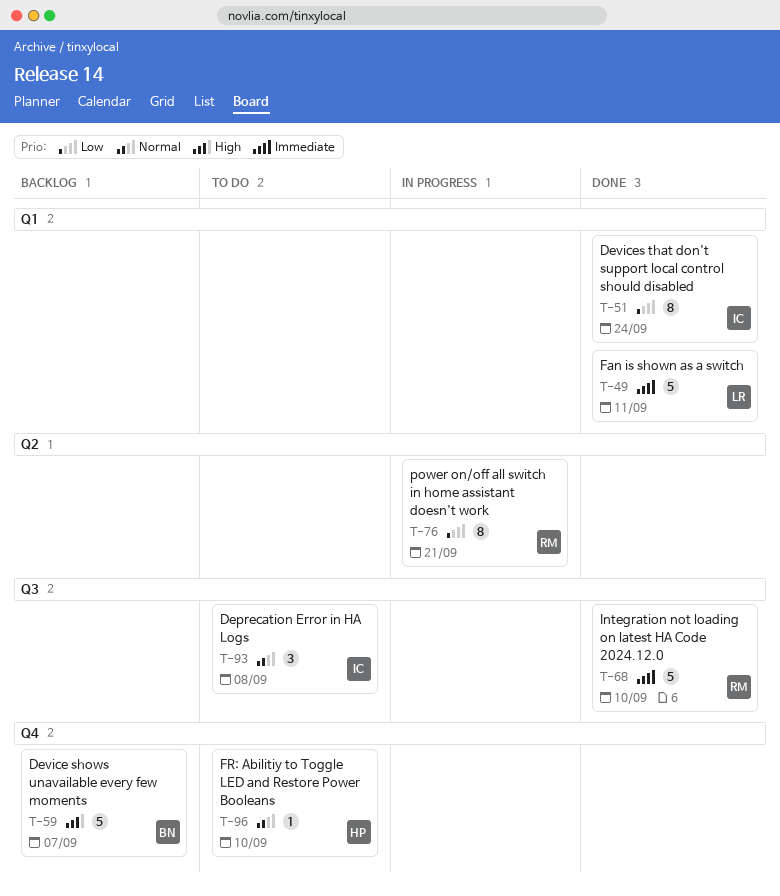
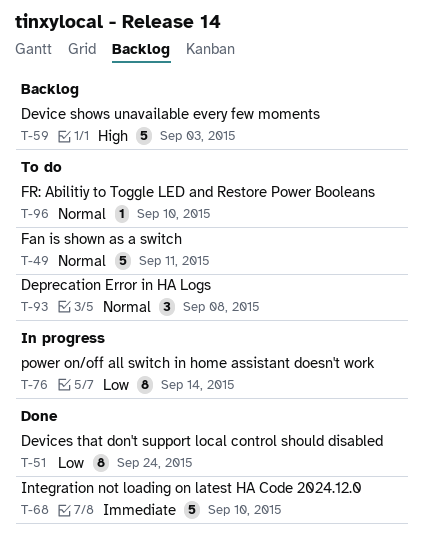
T-49, status: Done -> To do
T-49, priority: Immediate -> Normal
T-59, due: Sep 7 -> Sep 3
T-76, due: Sep 21 -> Sep 14

